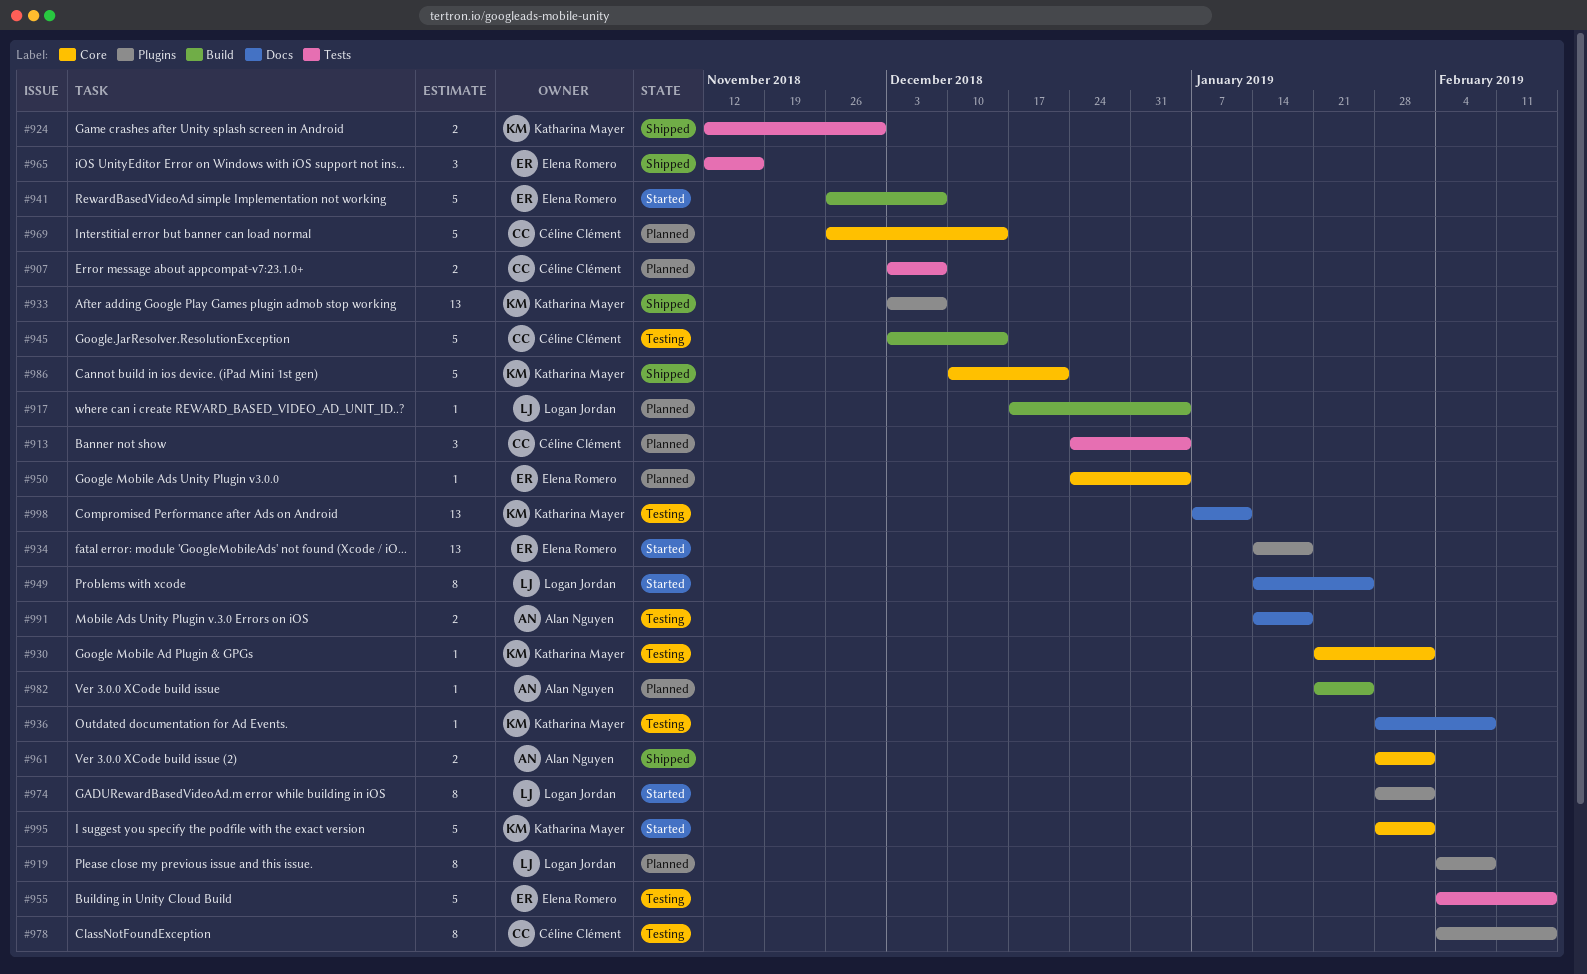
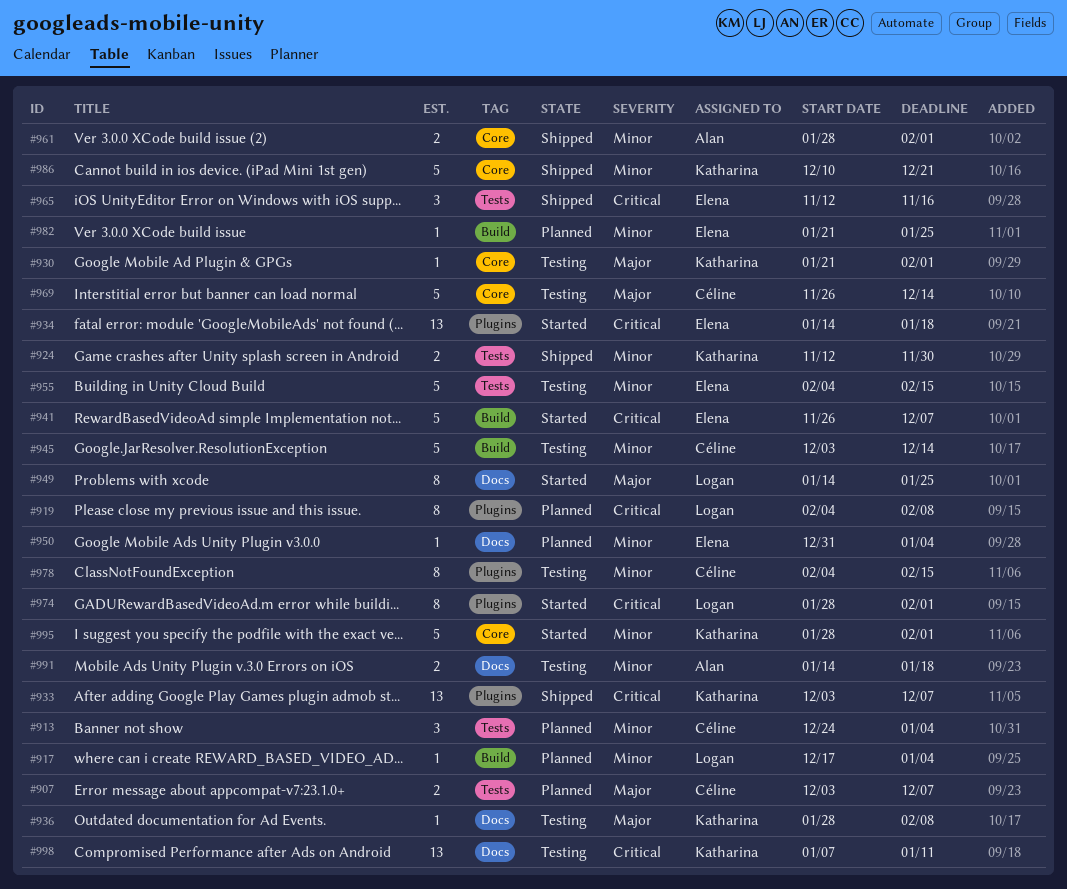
#950, label: Core -> Docs
#950, start: Dec 24 -> Dec 31
#969, status: Planned -> Testing
#982, owner: Alan Nguyen -> Elena Romero

